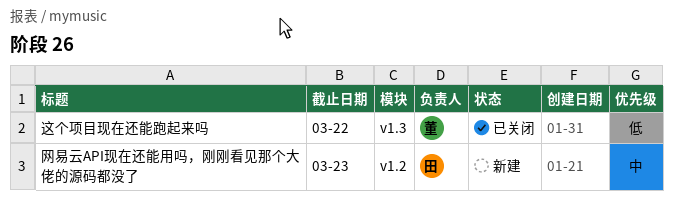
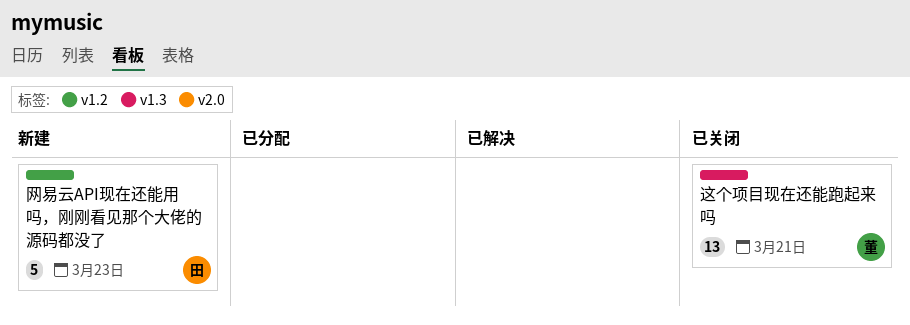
这个项目现在还能跑起来吗, due: Mar 22 -> Mar 21

